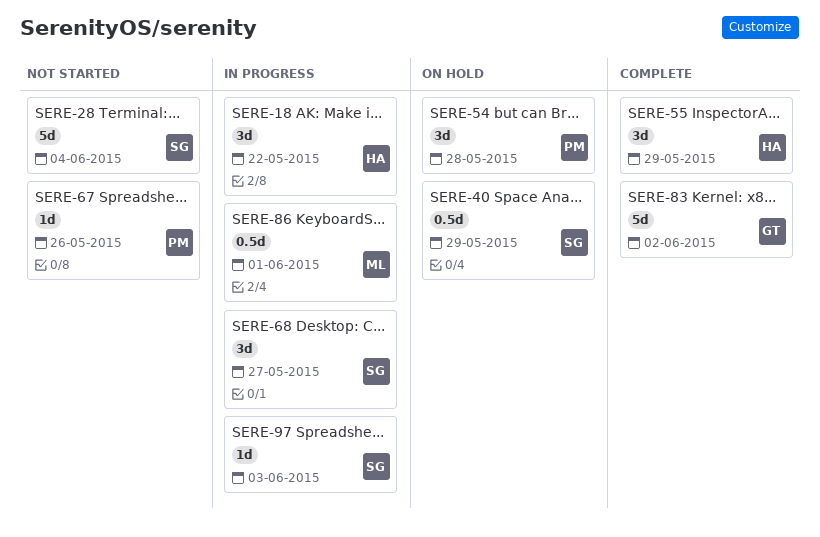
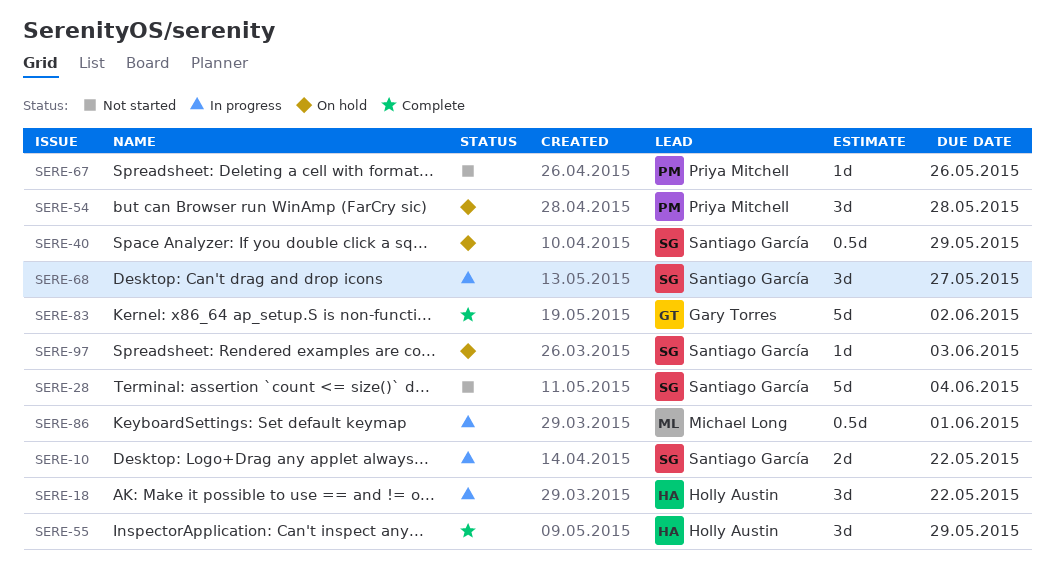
SERE-10: none -> present
SERE-97, status: In progress -> On hold

